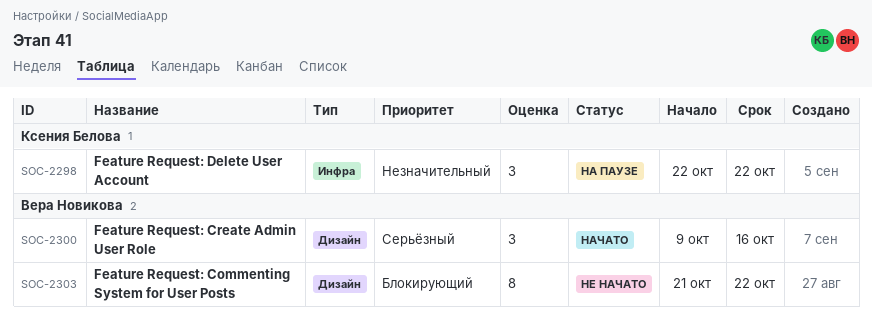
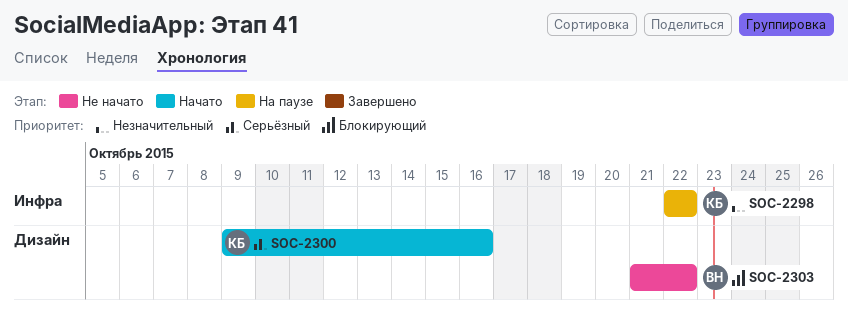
SOC-2300, owner: Вера Новикова -> Ксения Белова

